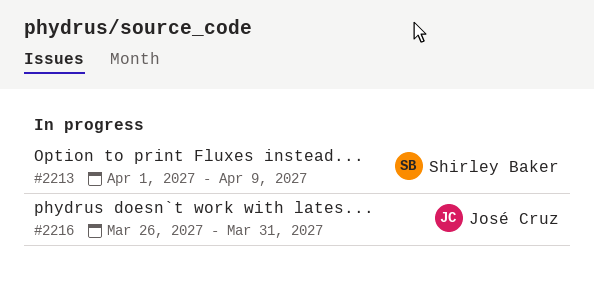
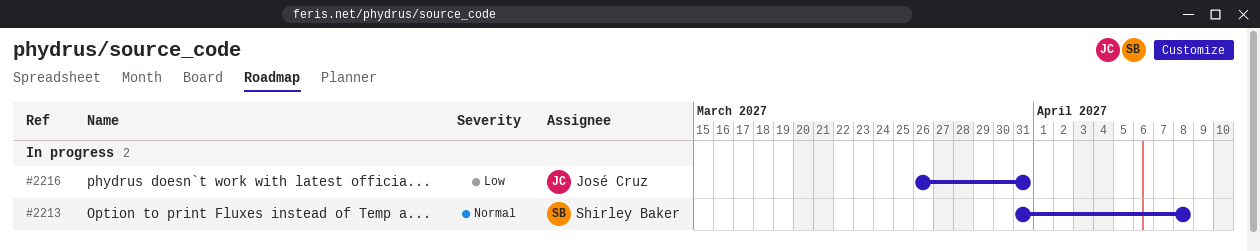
#2213, start: Apr 1 -> Mar 31
#2213, due: Apr 9 -> Apr 8

